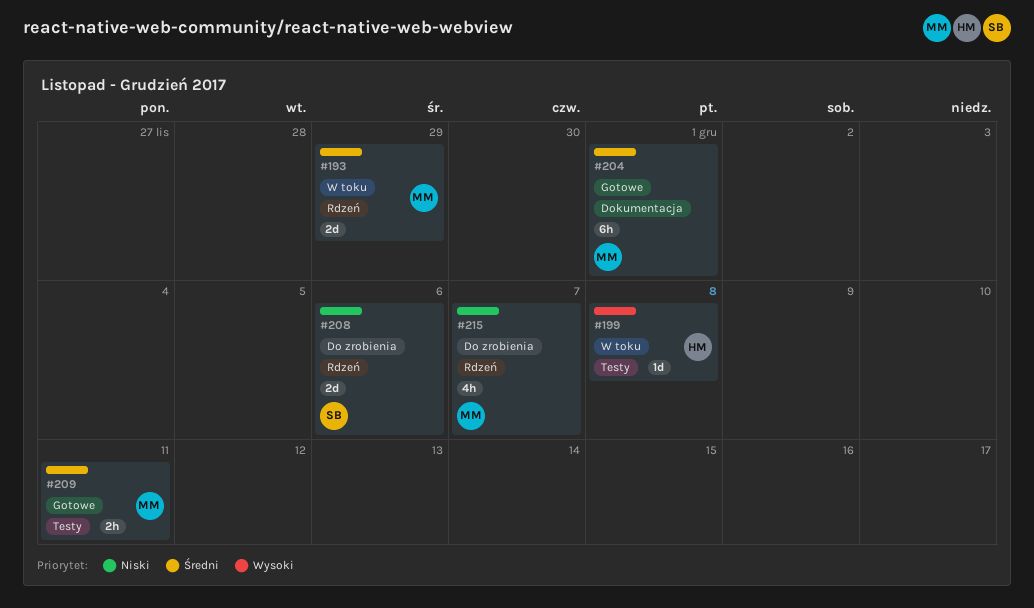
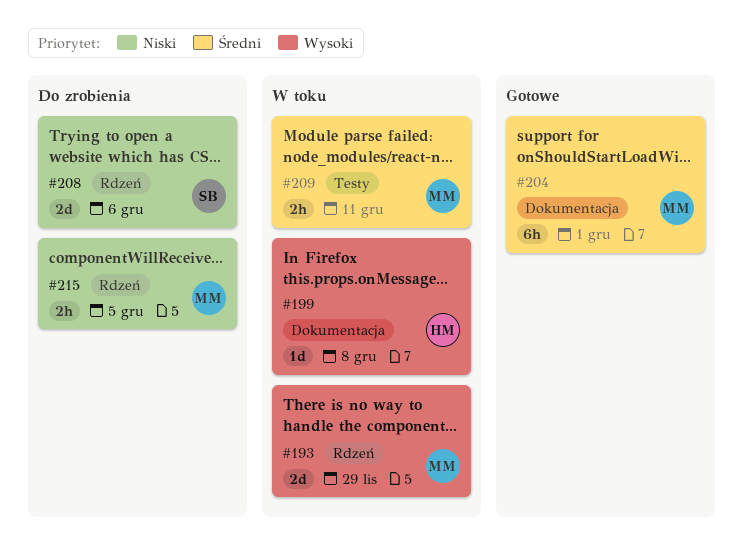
#193, priority: Średni -> Wysoki
#199, label: Testy -> Dokumentacja
#209, status: Gotowe -> W toku
#215, estimate: 4h -> 2h
#215, due: Dec 7 -> Dec 5

